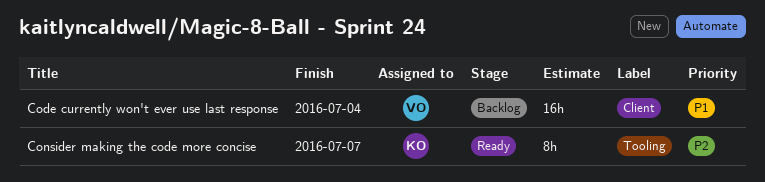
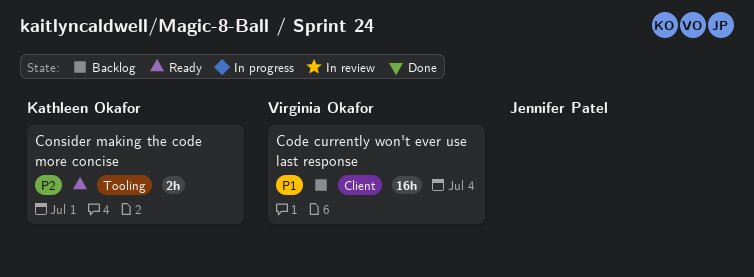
Consider making the code more concise, estimate: 8h -> 2h
Consider making the code more concise, due: Jul 7 -> Jul 1

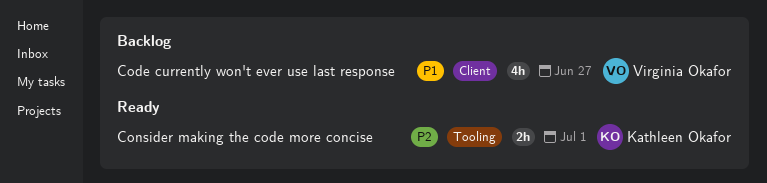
Code currently won't ever use last response, estimate: 16h -> 4h
Code currently won't ever use last response, due: Jul 4 -> Jun 27

